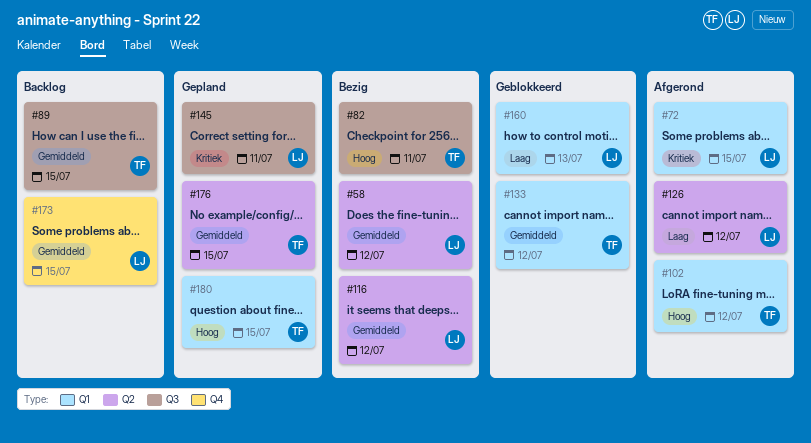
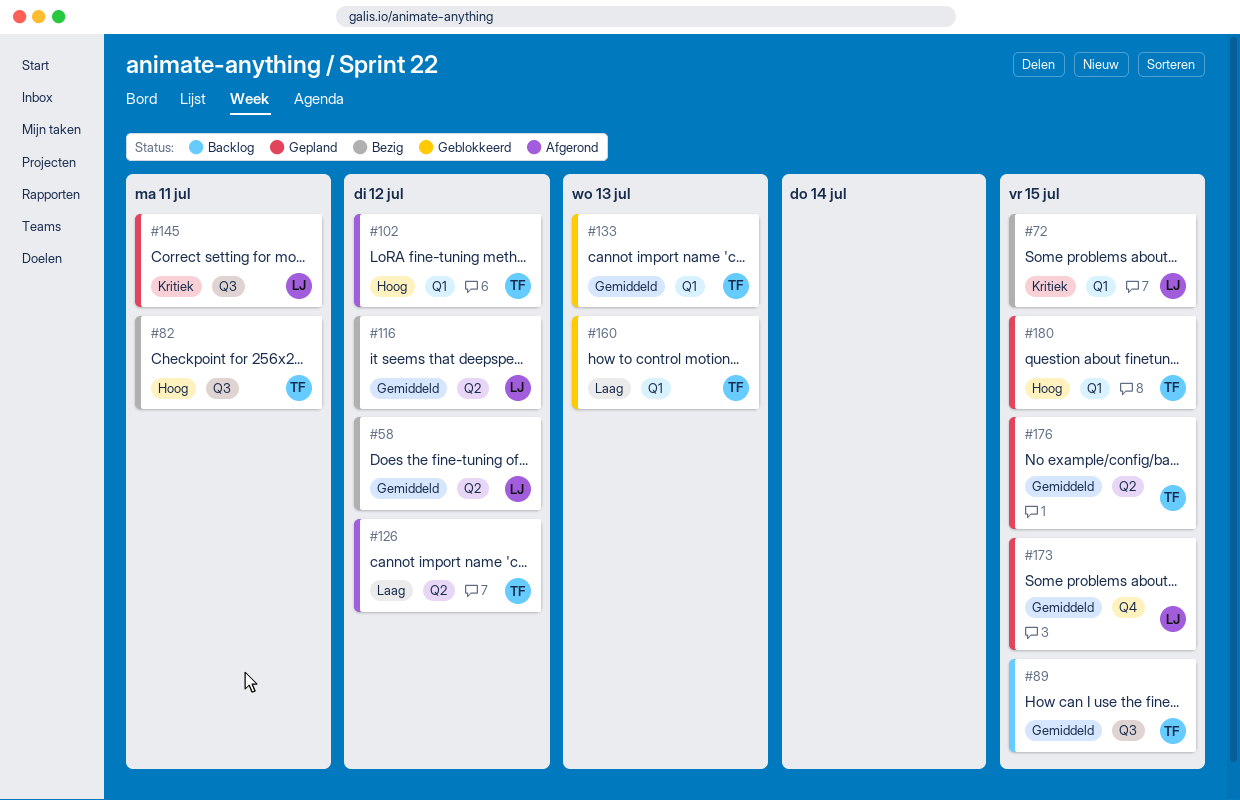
#72, status: Afgerond -> Bezig
#126, owner: LJ -> TF
#133, due: Jul 12 -> Jul 13
#160, owner: LJ -> TF
#173, status: Backlog -> Gepland

